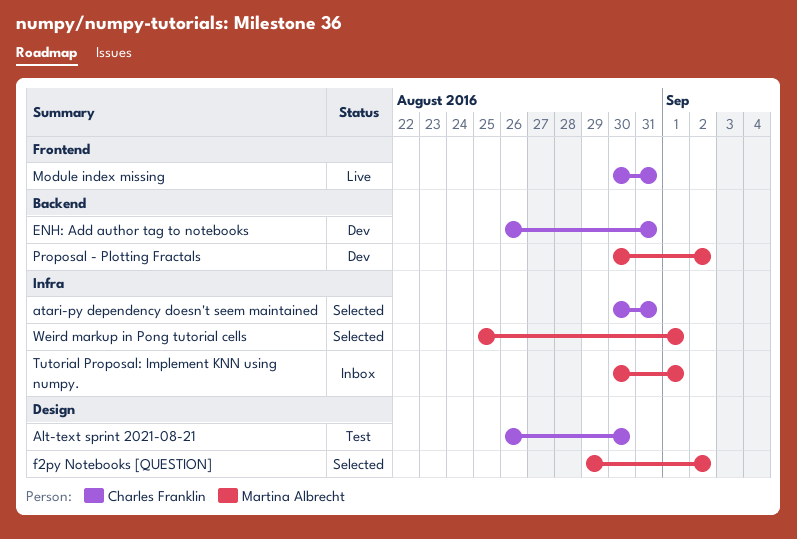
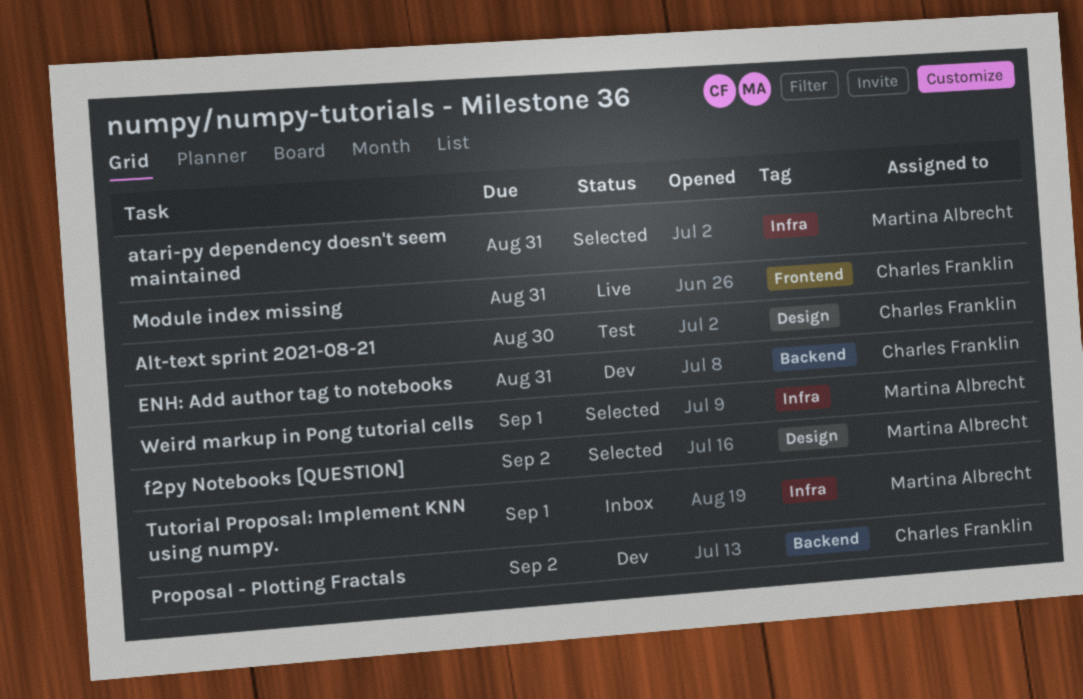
atari-py dependency doesn't seem maintained, owner: Charles Franklin -> Martina Albrecht
Proposal - Plotting Fractals, owner: Martina Albrecht -> Charles Franklin

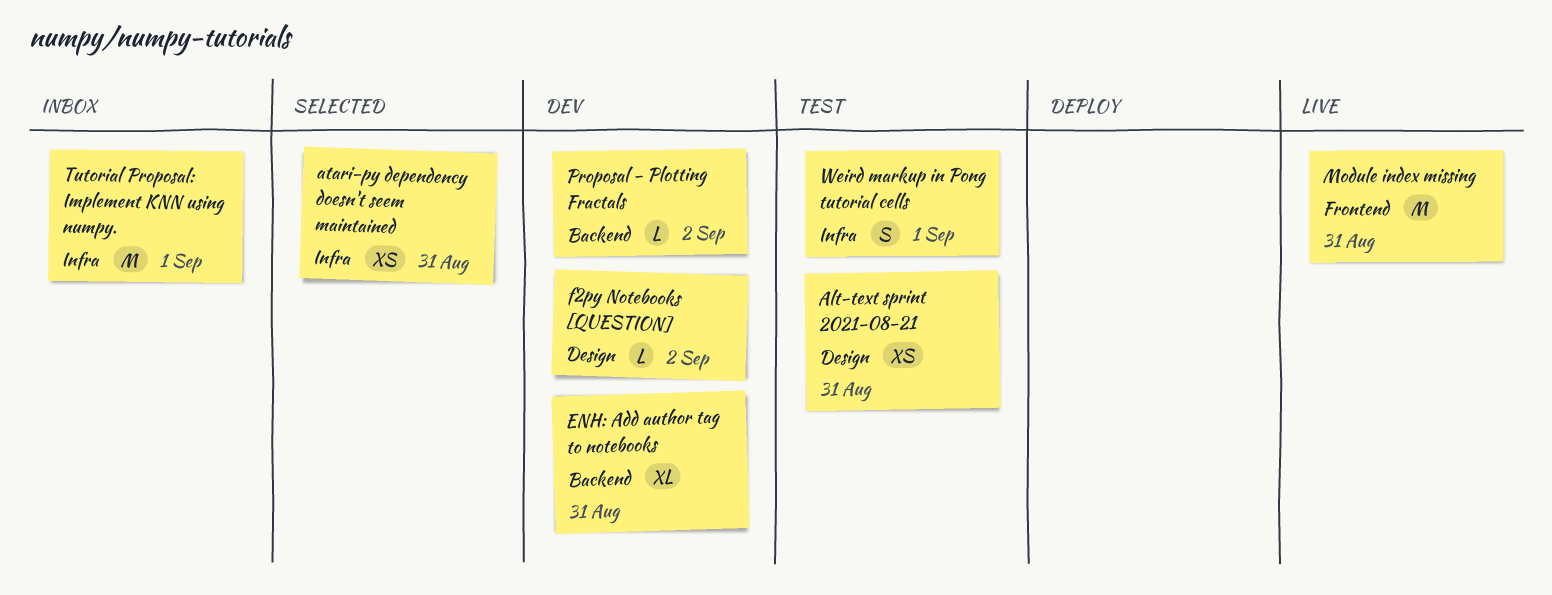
Alt-text sprint 2021-08-21, due: Aug 30 -> Aug 31
f2py Notebooks [QUESTION], status: Selected -> Dev
Weird markup in Pong tutorial cells, status: Selected -> Test

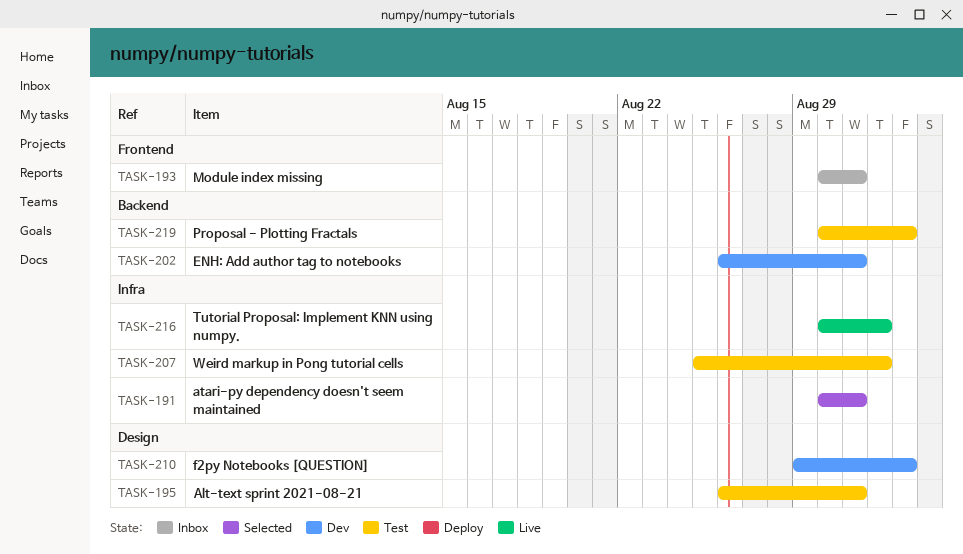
Module index missing, status: Live -> Inbox
Proposal - Plotting Fractals, status: Dev -> Test
Tutorial Proposal: Implement KNN using numpy., status: Inbox -> Live

